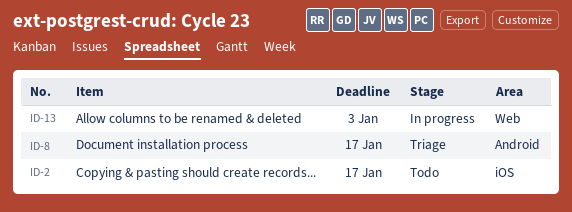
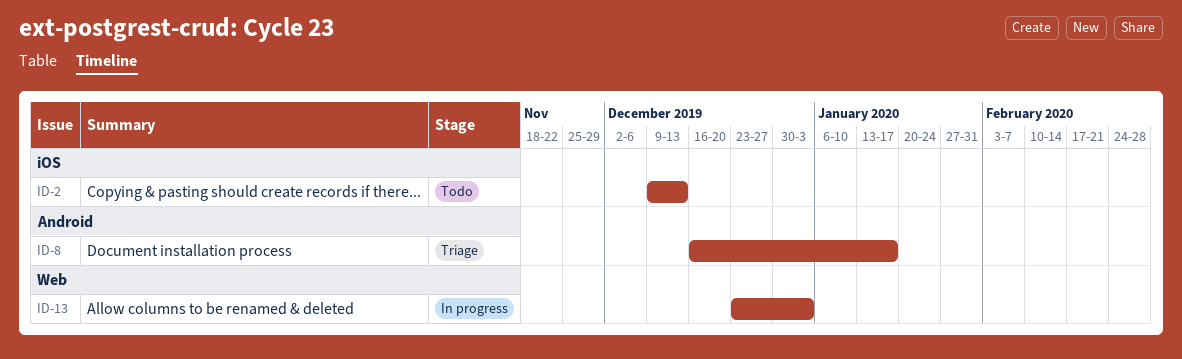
ID-2, due: Jan 17 -> Dec 13

